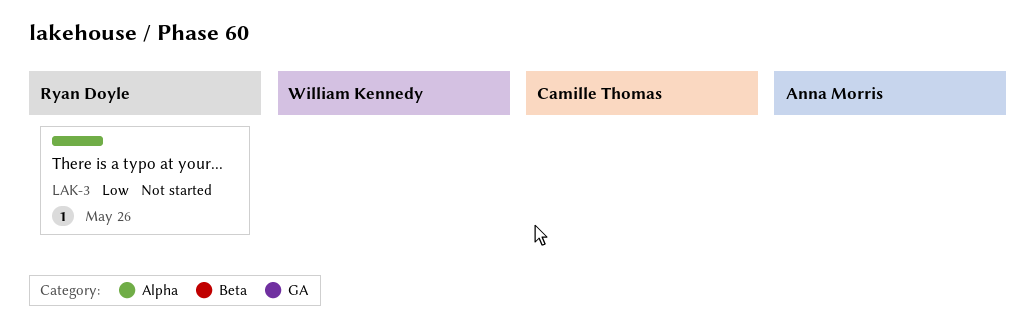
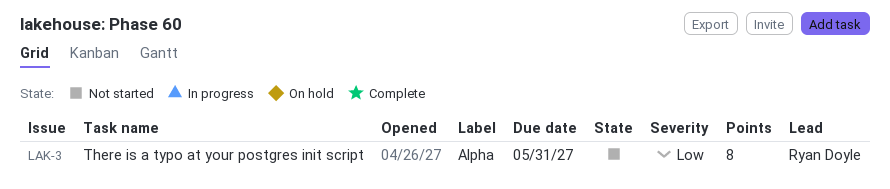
LAK-3, estimate: 1 -> 8
LAK-3, due: May 26 -> May 31

